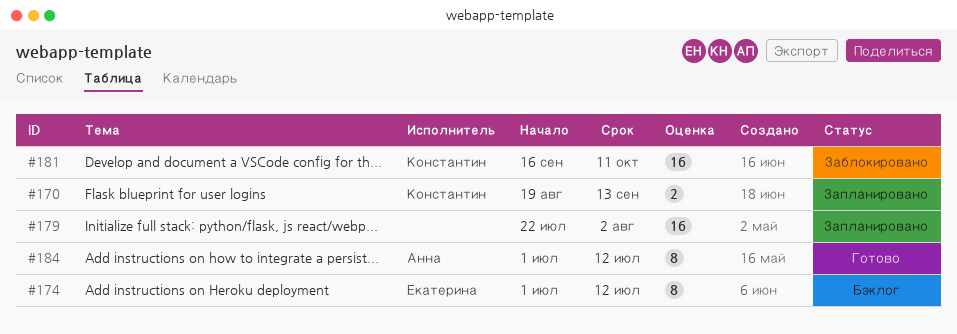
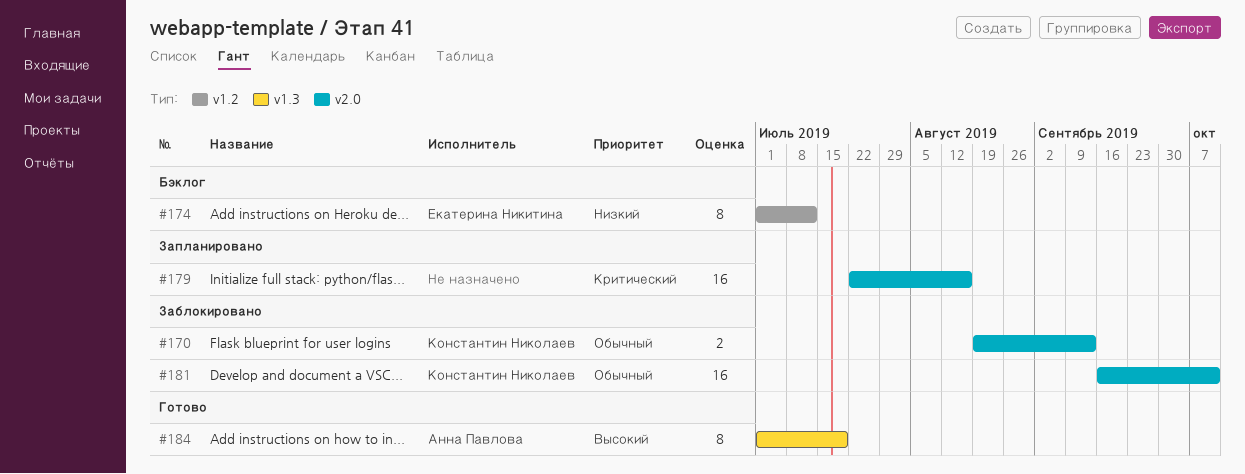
#170, status: Запланировано -> Заблокировано
#179, due: Aug 2 -> Aug 16
#184, due: Jul 12 -> Jul 19

